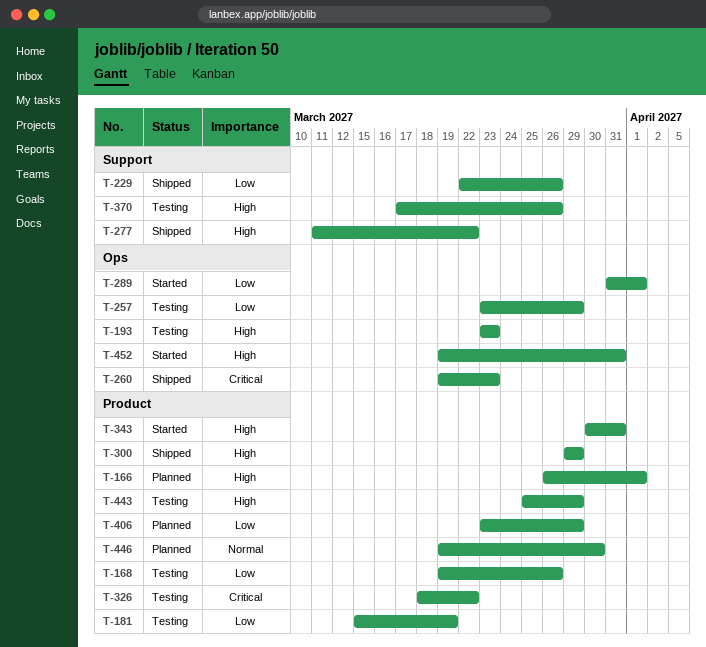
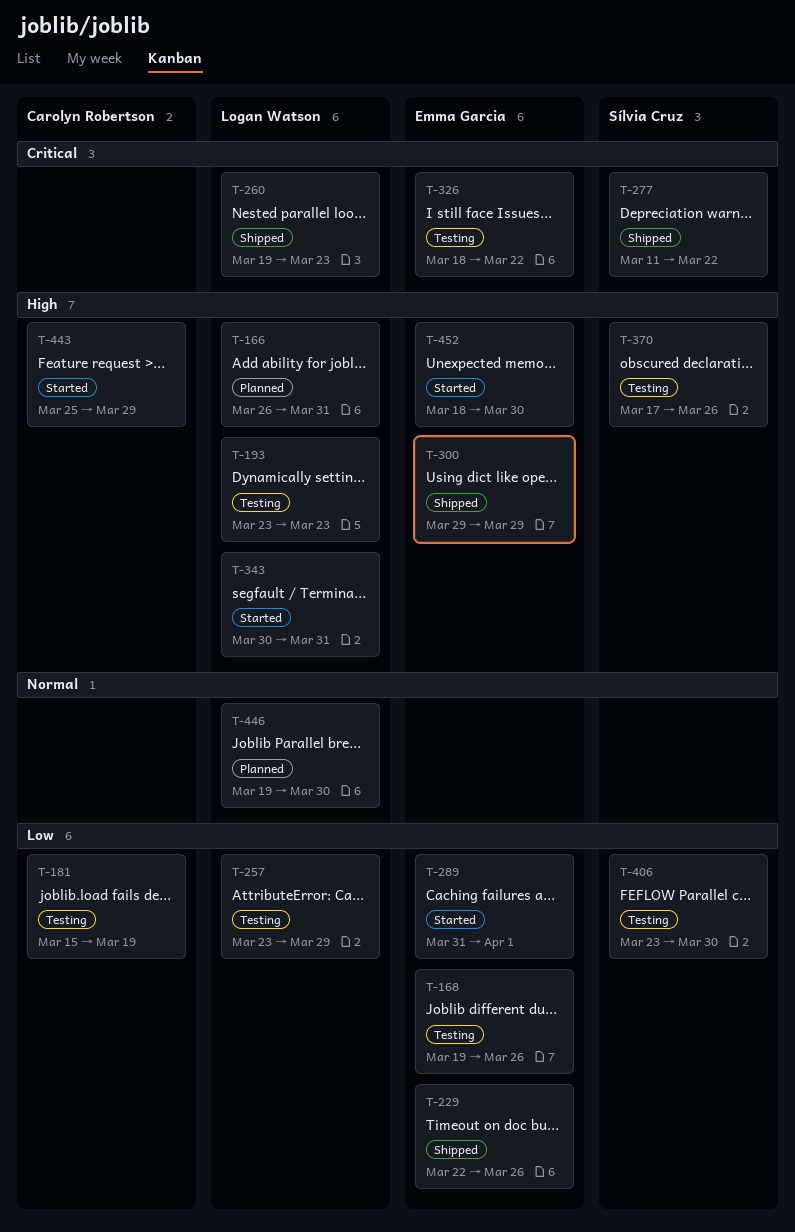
T-166, due: Apr 1 -> Mar 31
T-277, priority: High -> Critical
T-406, status: Planned -> Testing
T-406, due: Mar 29 -> Mar 30
T-443, status: Testing -> Started
T-452, start: Mar 19 -> Mar 18
T-452, due: Mar 31 -> Mar 30

